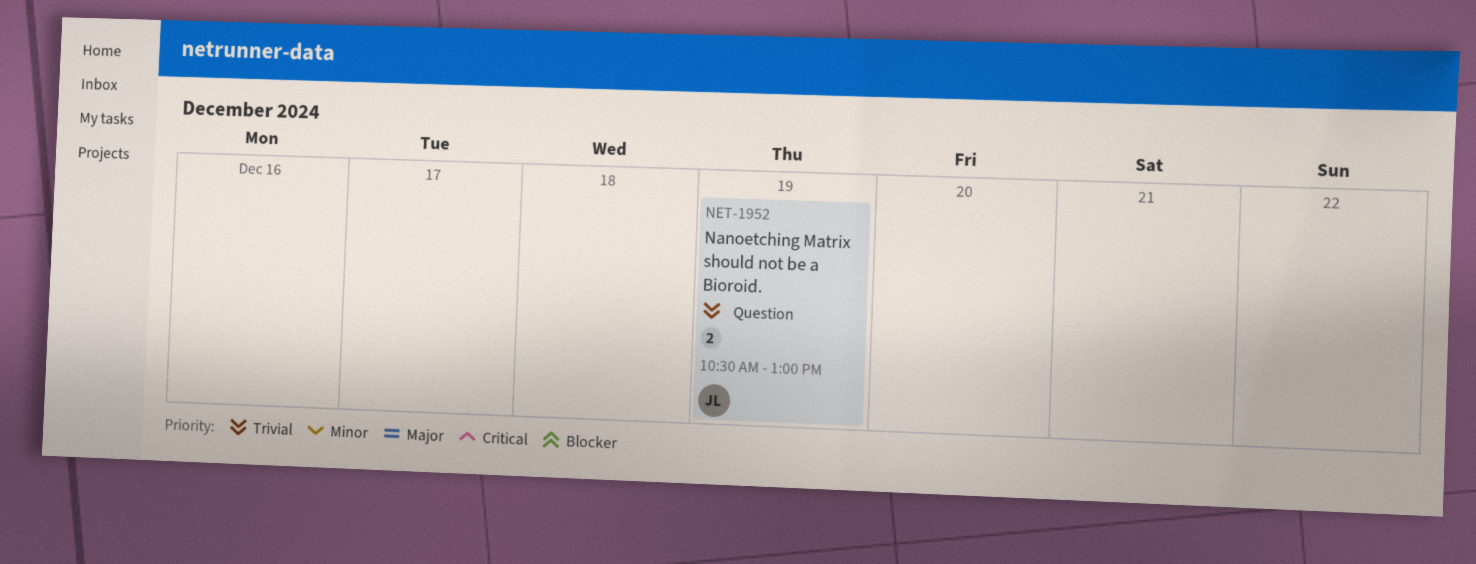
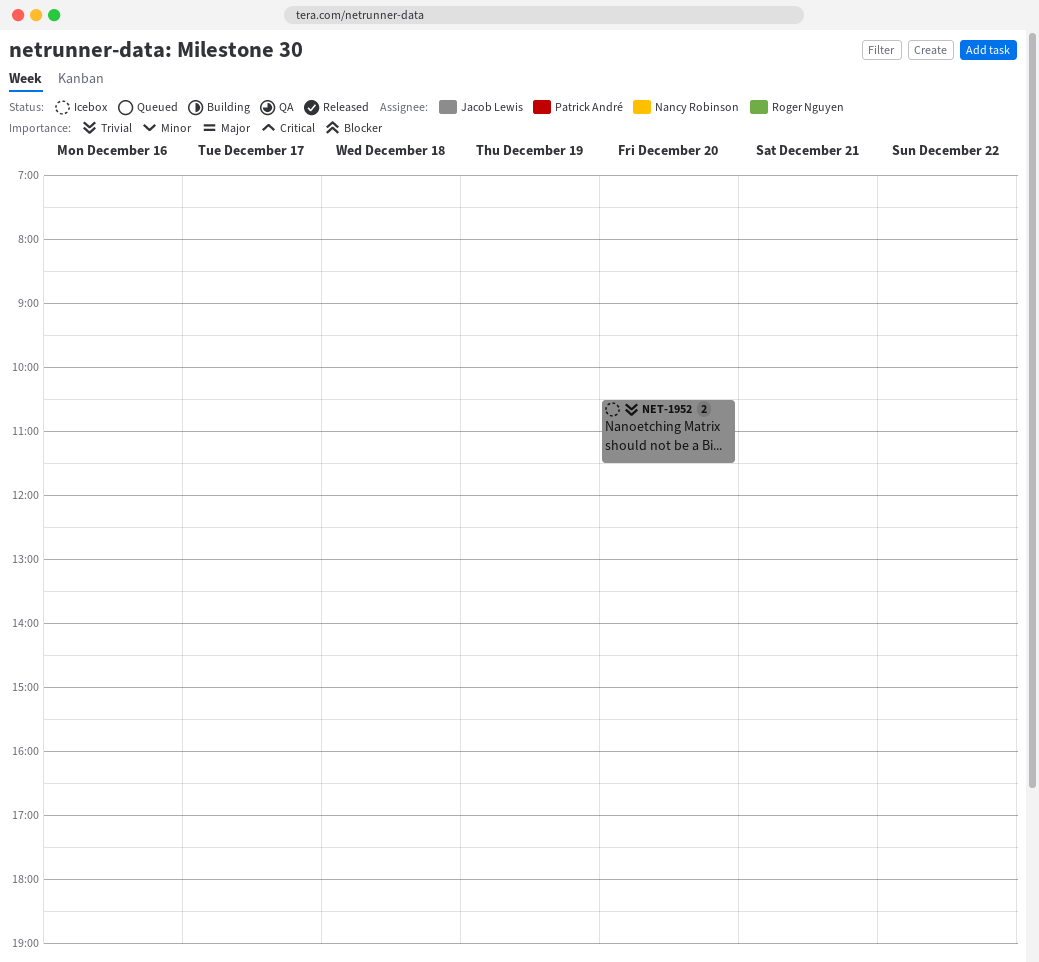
NET-1952, day: Dec 19 -> Dec 20
NET-1952, ends: 13:00 -> 11:30

